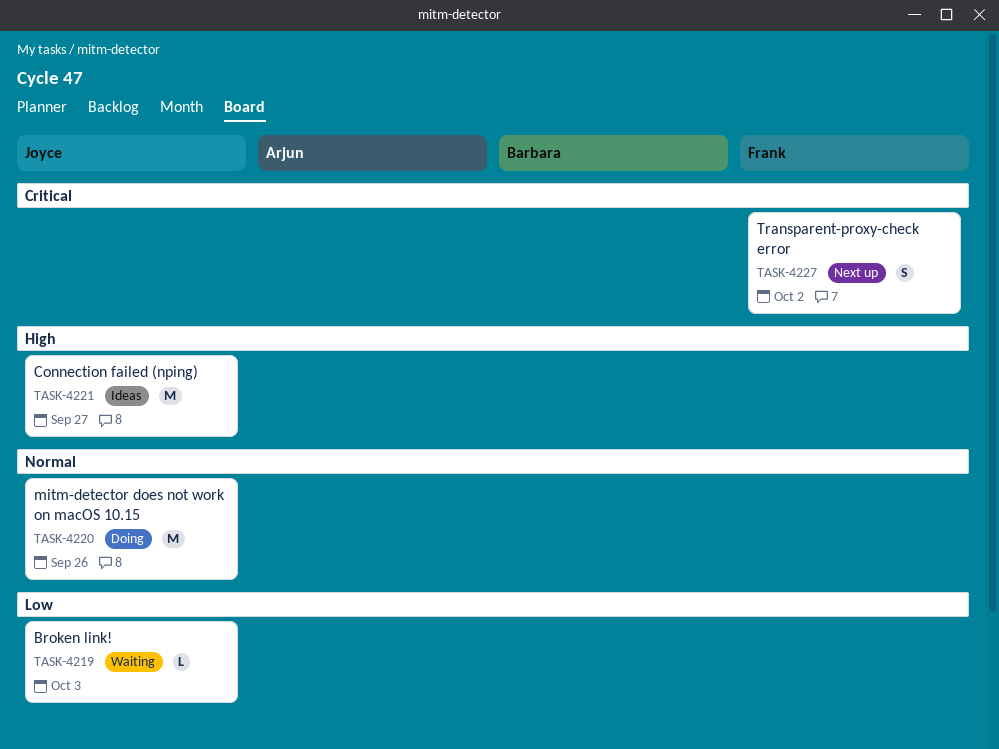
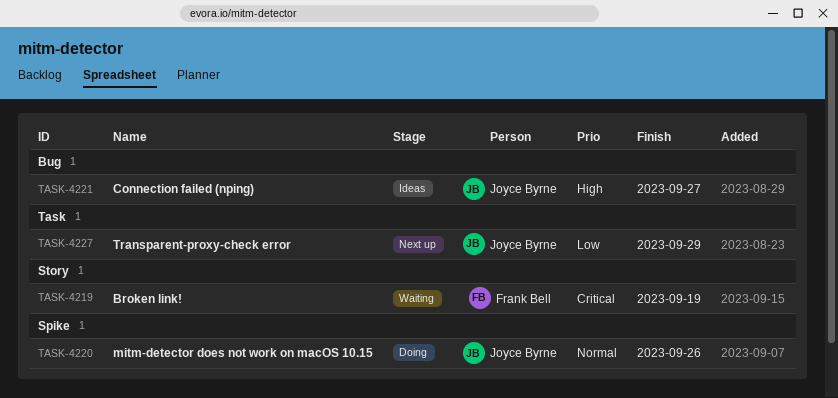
TASK-4219, owner: Joyce Byrne -> Frank Bell
TASK-4219, priority: Low -> Critical
TASK-4219, due: Oct 3 -> Sep 19
TASK-4227, owner: Frank Bell -> Joyce Byrne
TASK-4227, priority: Critical -> Low
TASK-4227, due: Oct 2 -> Sep 29

